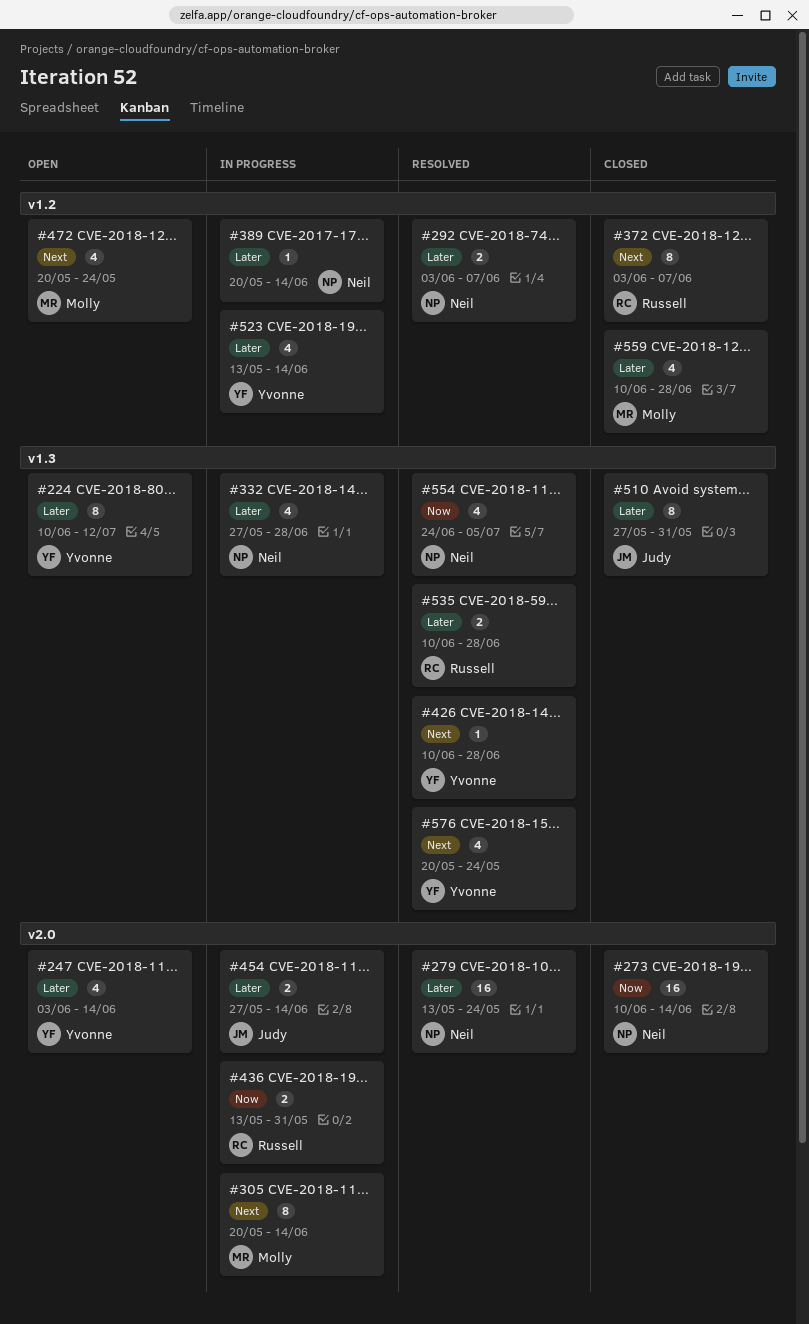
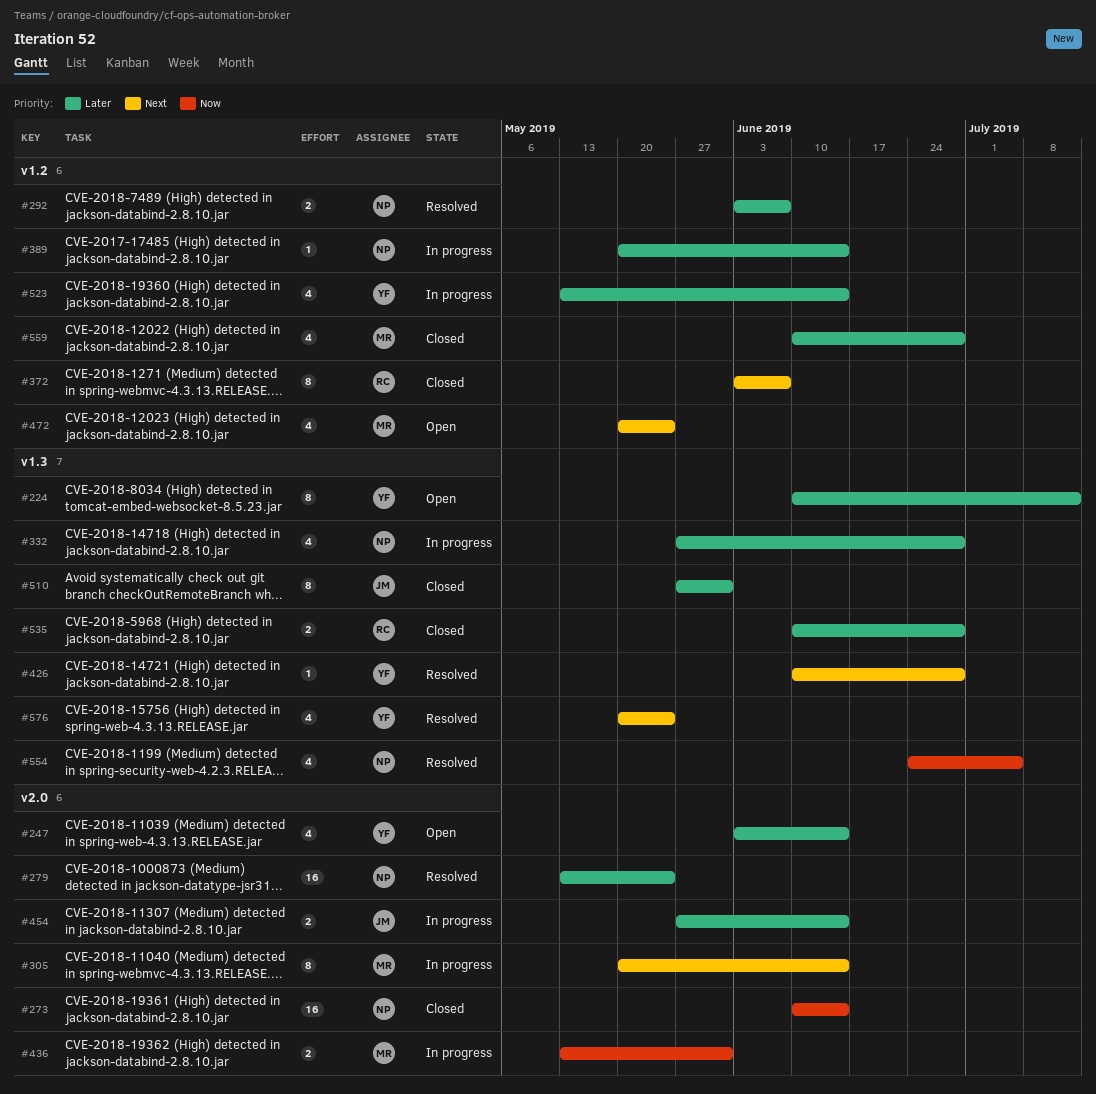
#436, owner: Russell -> Molly
#535, status: Resolved -> Closed

